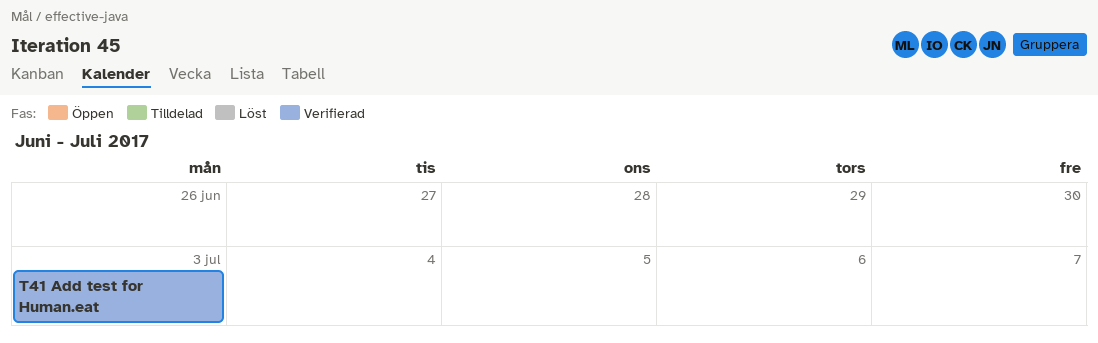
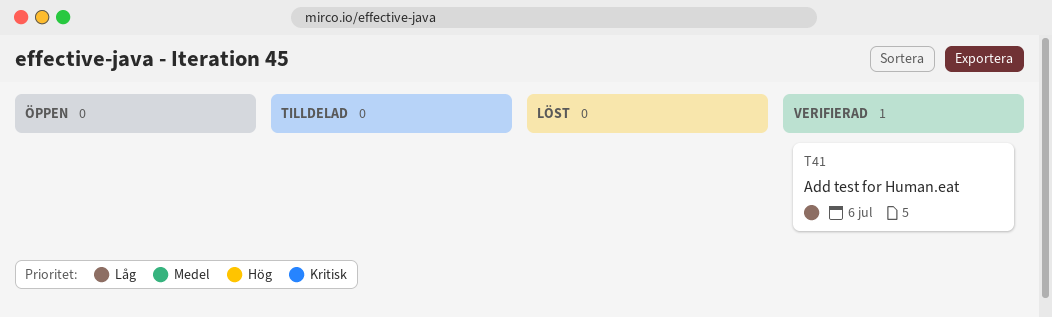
T41, due: Jul 3 -> Jul 6

